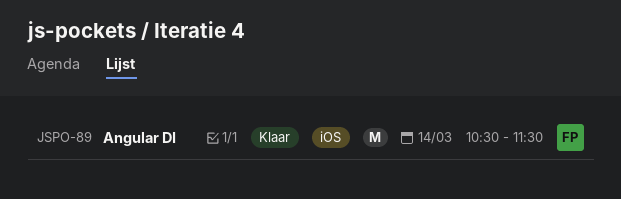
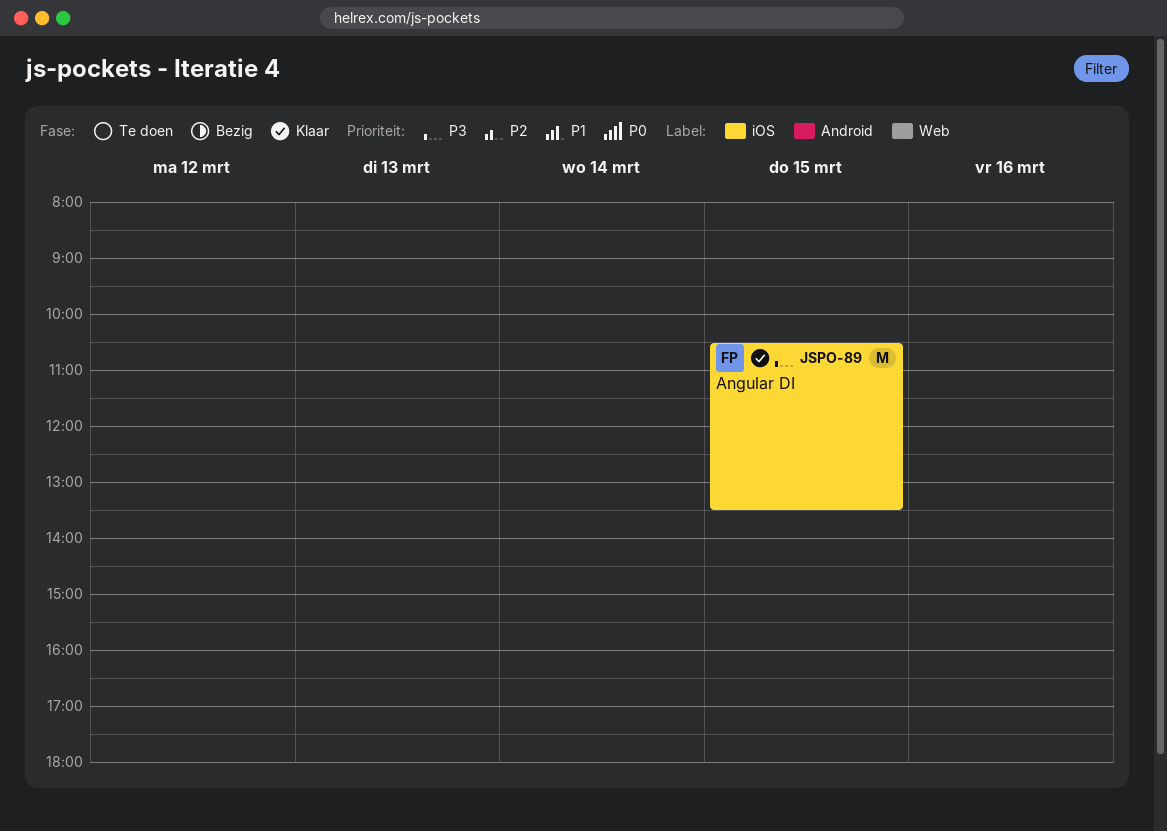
JSPO-89, day: Mar 14 -> Mar 15
JSPO-89, ends: 11:30 -> 13:30

